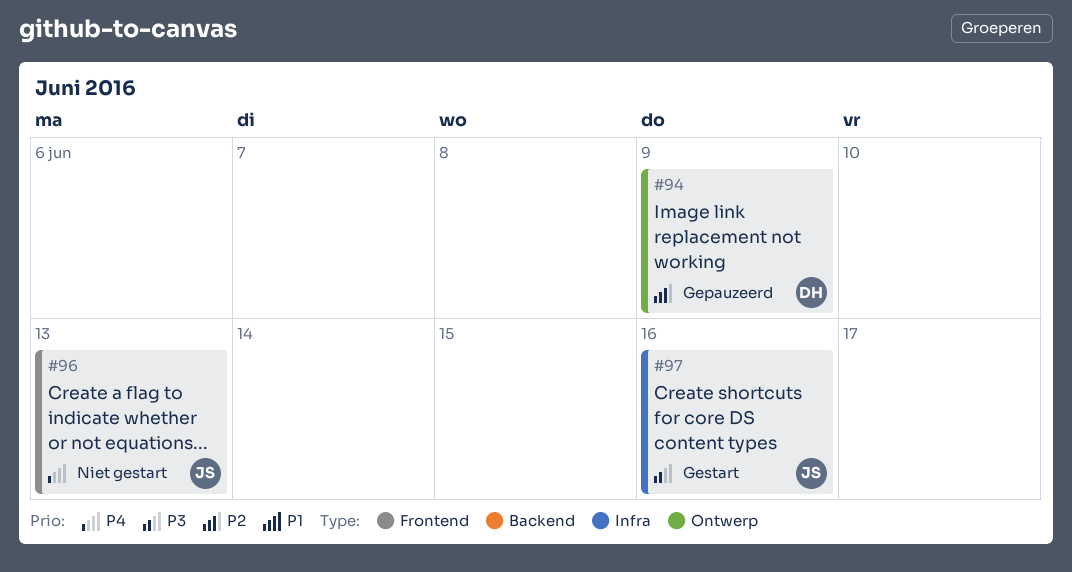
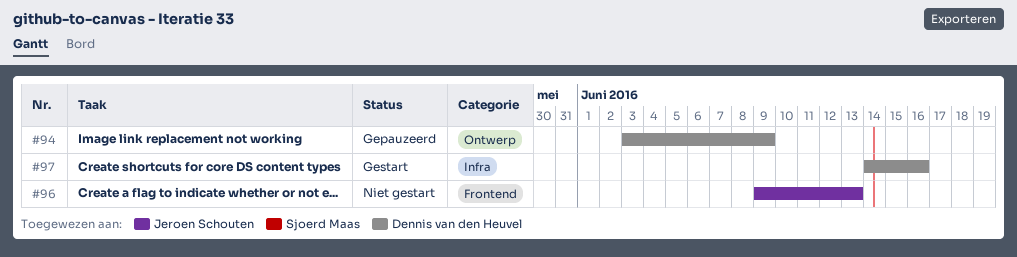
#97, owner: Jeroen Schouten -> Dennis van den Heuvel

